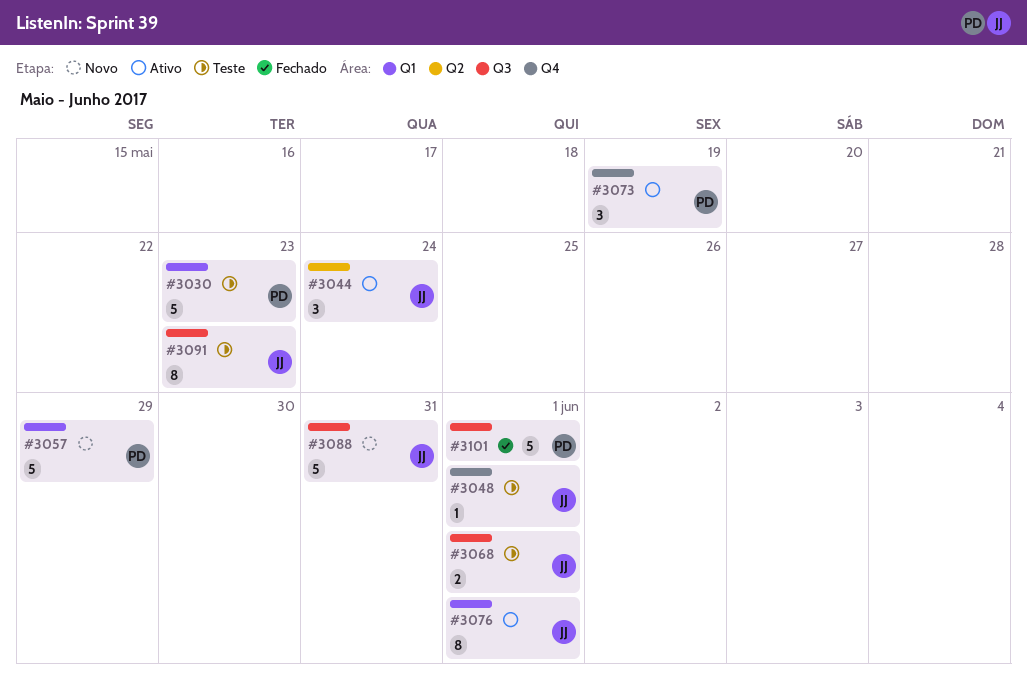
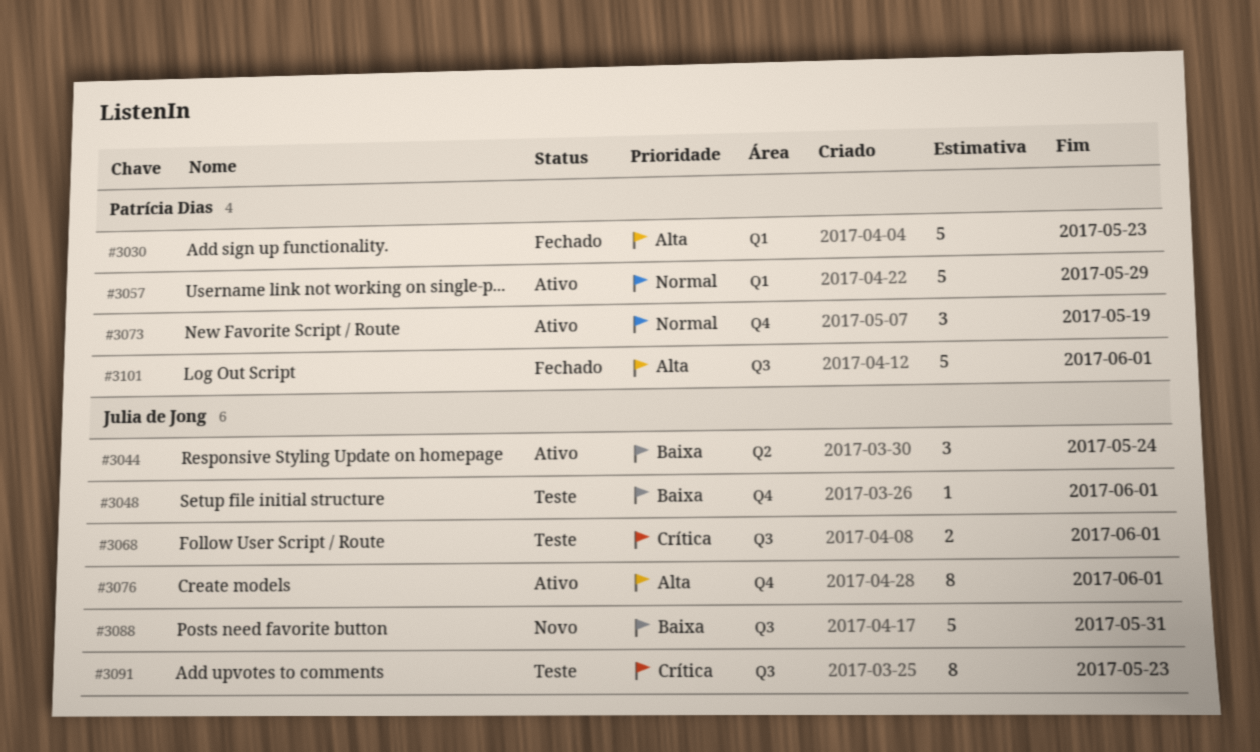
#3030, status: Teste -> Fechado
#3057, status: Novo -> Ativo
#3076, label: Q1 -> Q4

